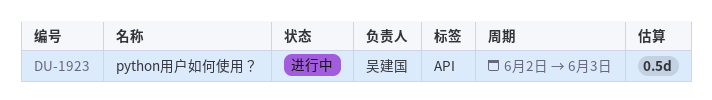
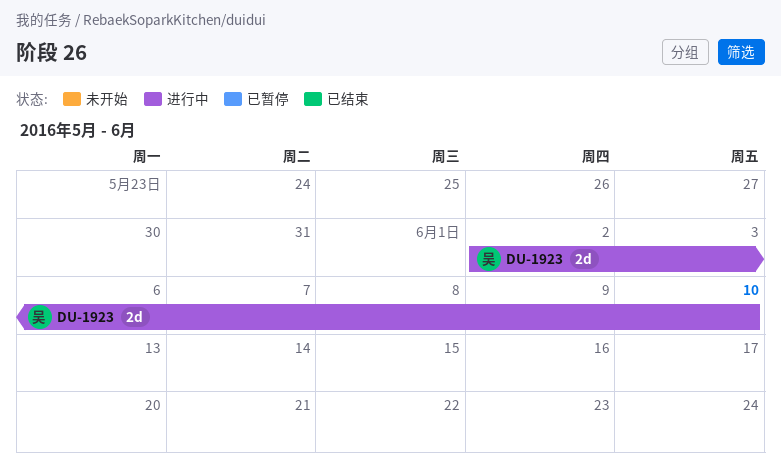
DU-1923, estimate: 0.5d -> 2d
DU-1923, due: Jun 3 -> Jun 10

